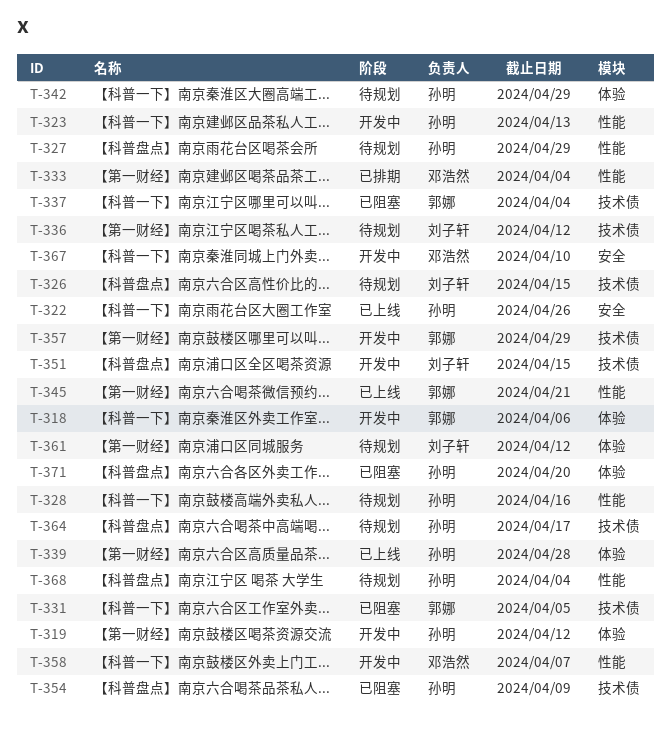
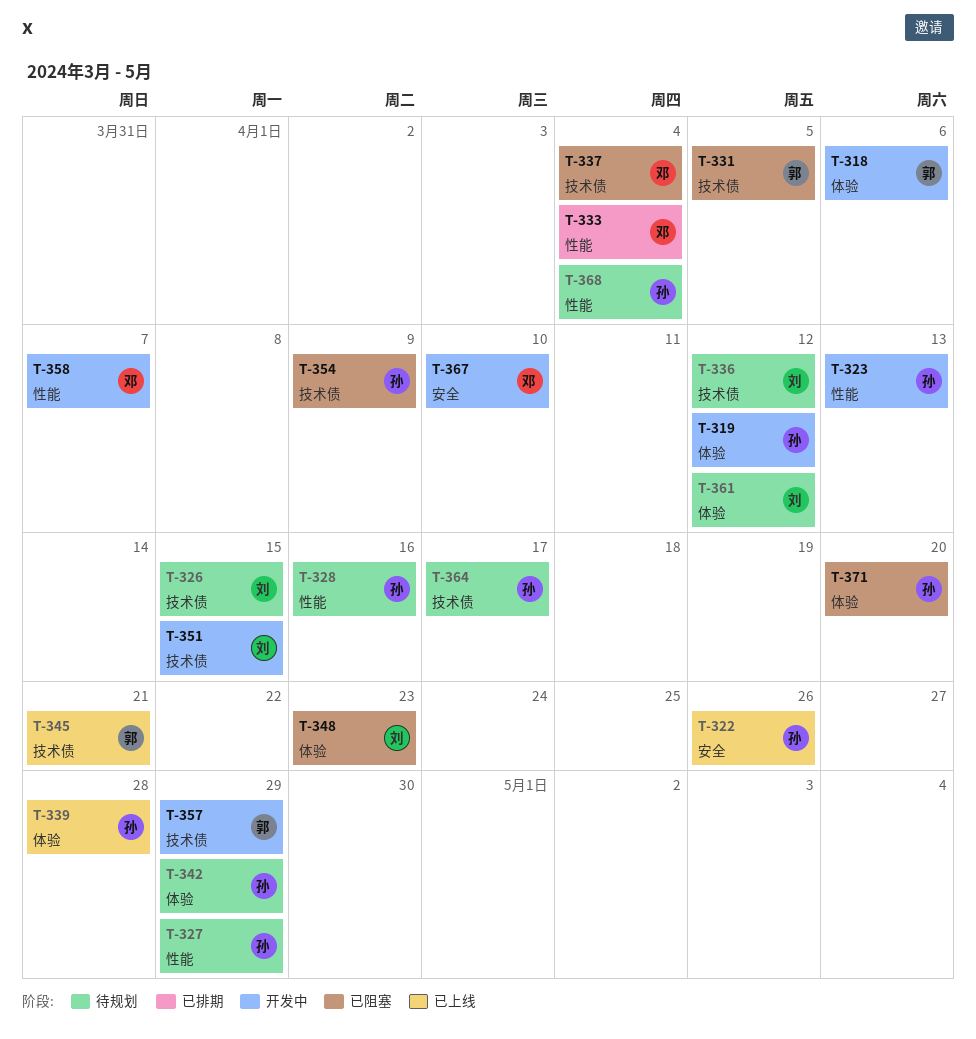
T-337, owner: 郭娜 -> 邓浩然
T-345, label: 性能 -> 技术债
T-348: none -> present

